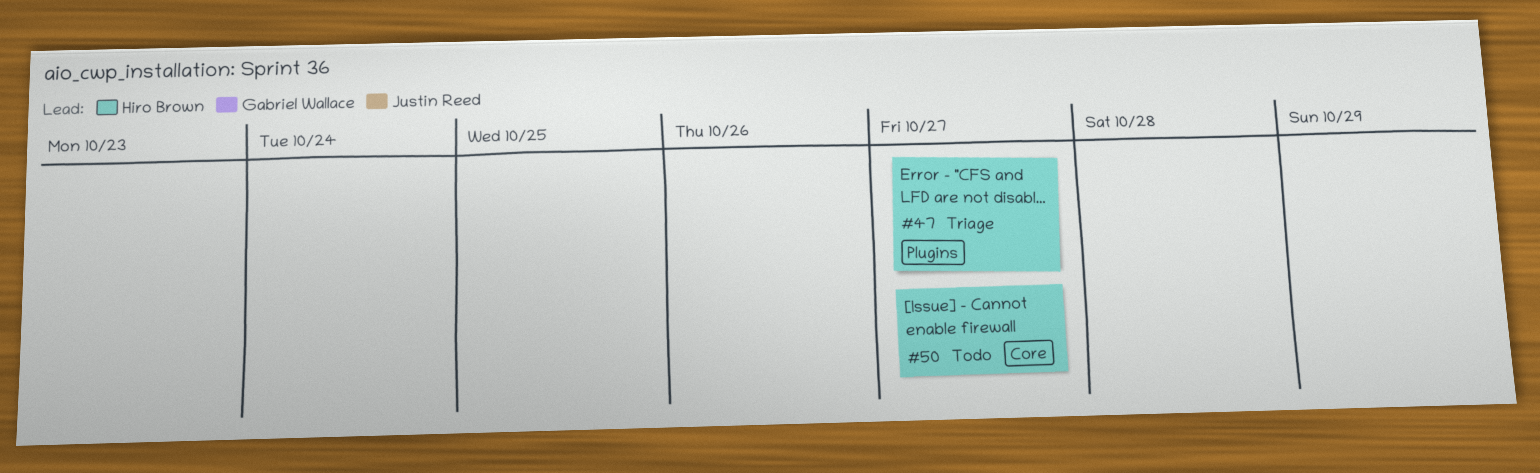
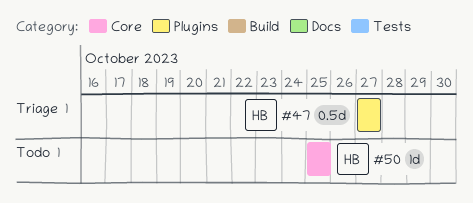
#50, due: Oct 27 -> Oct 25

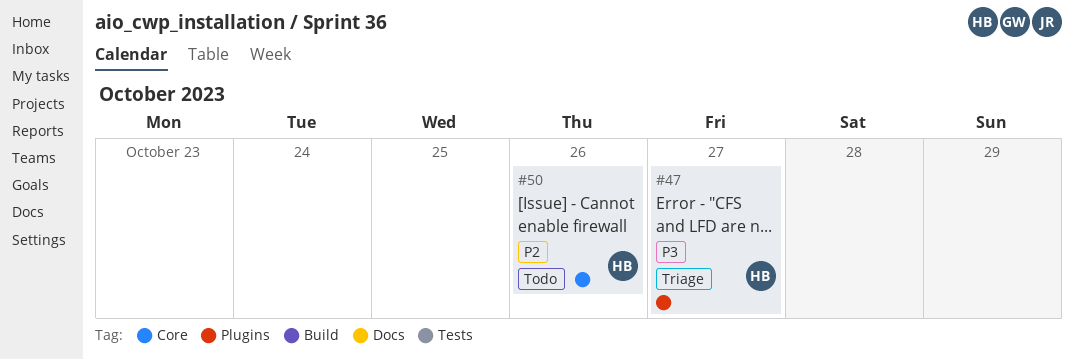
#50, due: Oct 25 -> Oct 26

